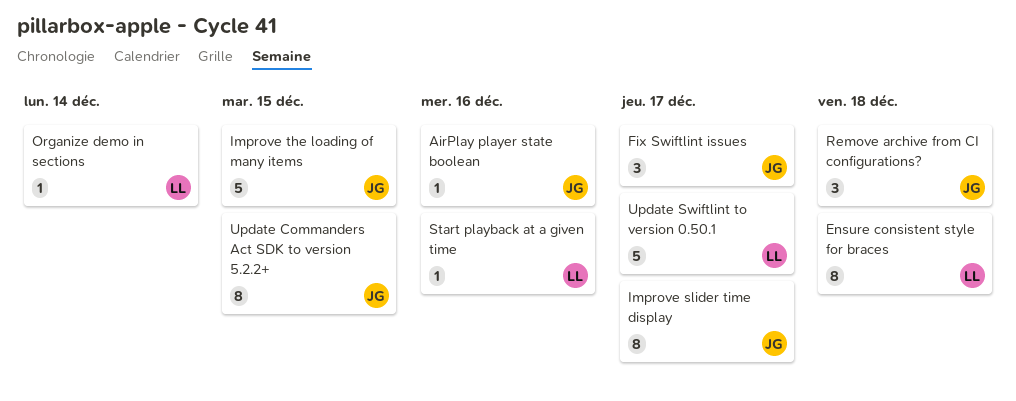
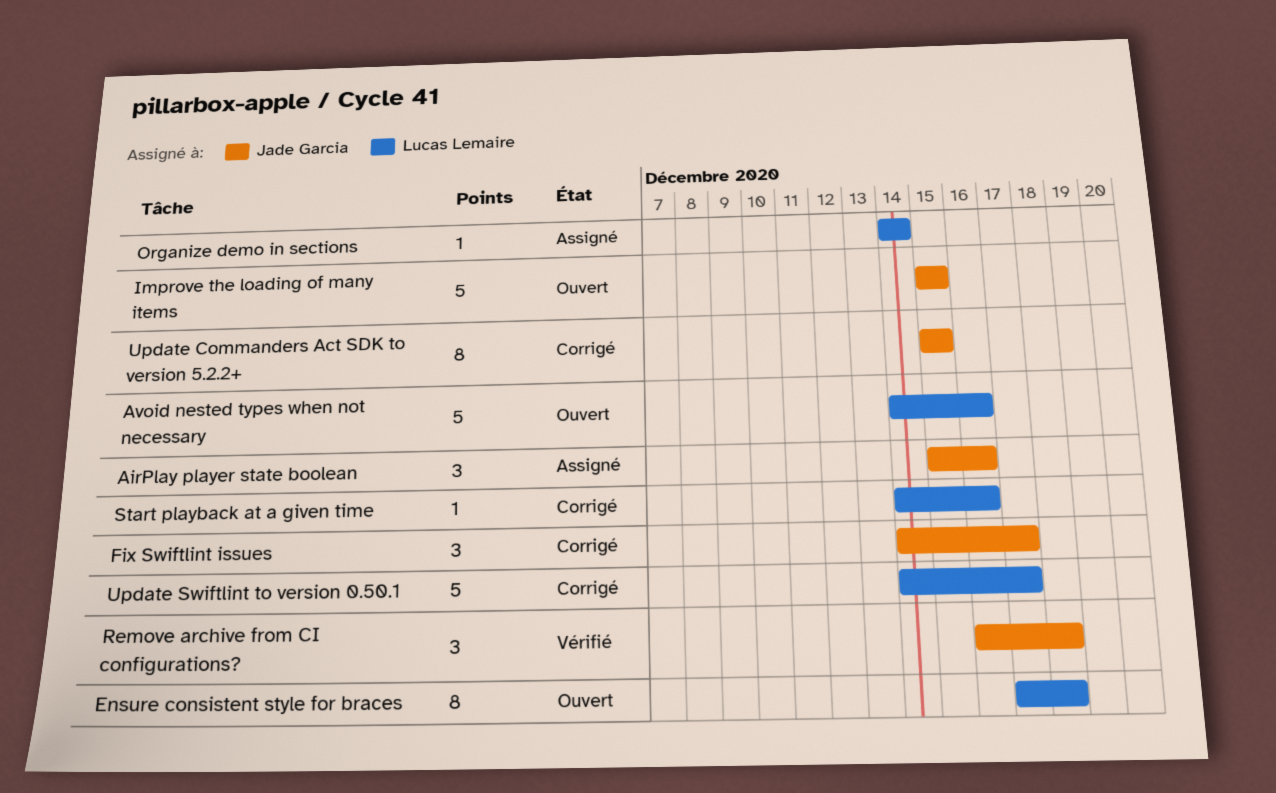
AirPlay player state boolean, estimate: 1 -> 3
Avoid nested types when not necessary: none -> present
Improve slider time display: present -> none

